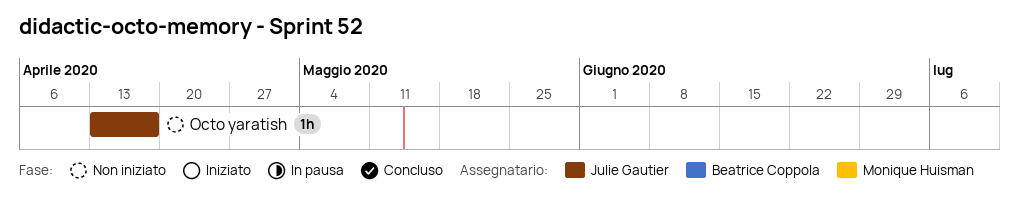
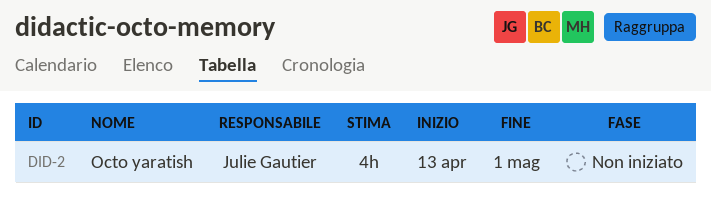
Octo yaratish, estimate: 1h -> 4h
Octo yaratish, due: Apr 17 -> May 1

